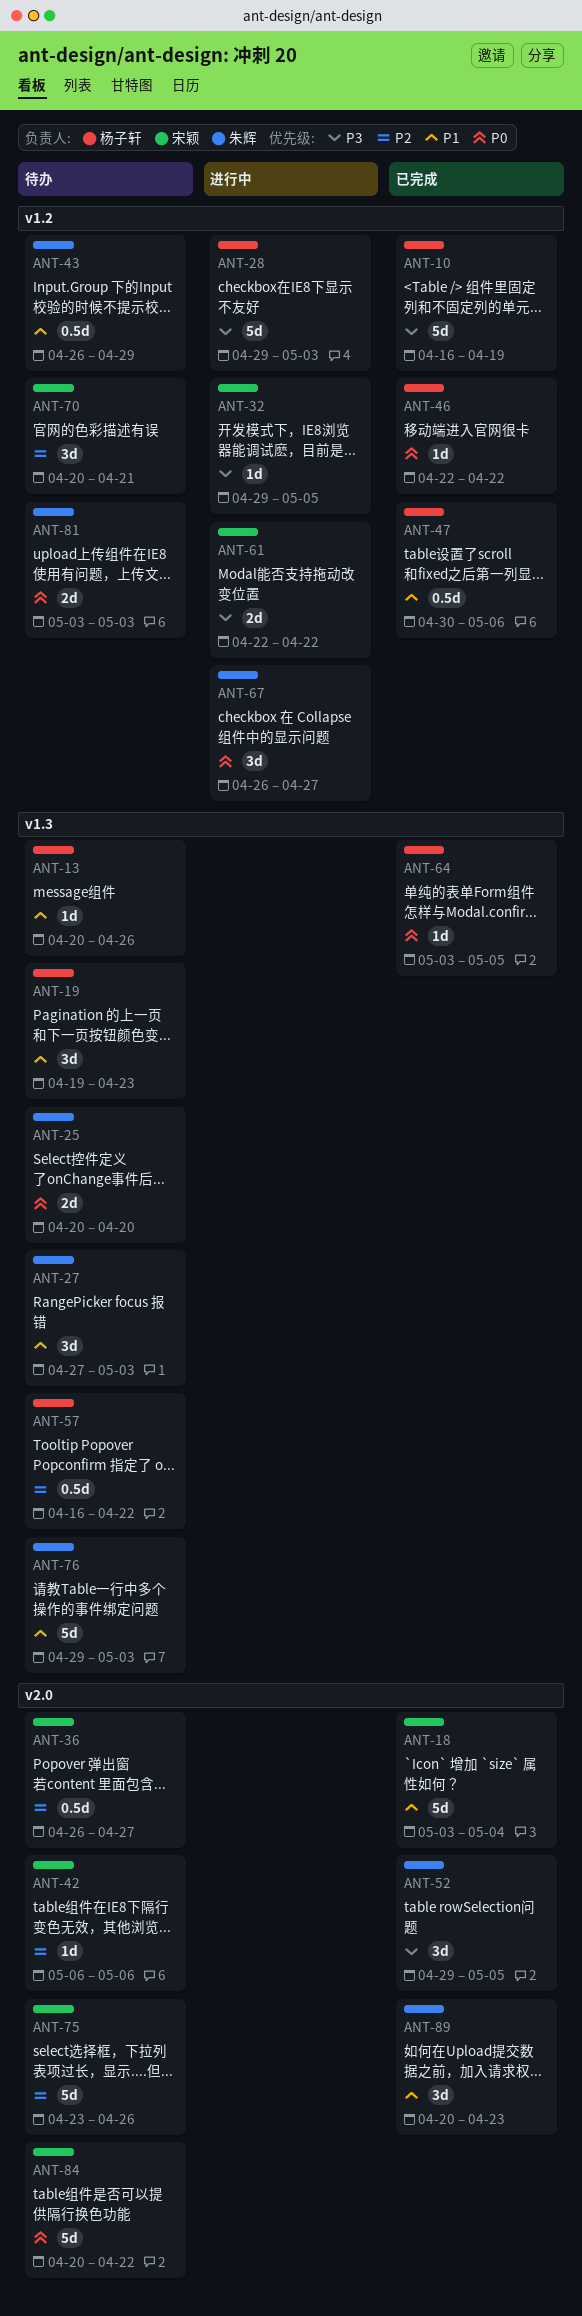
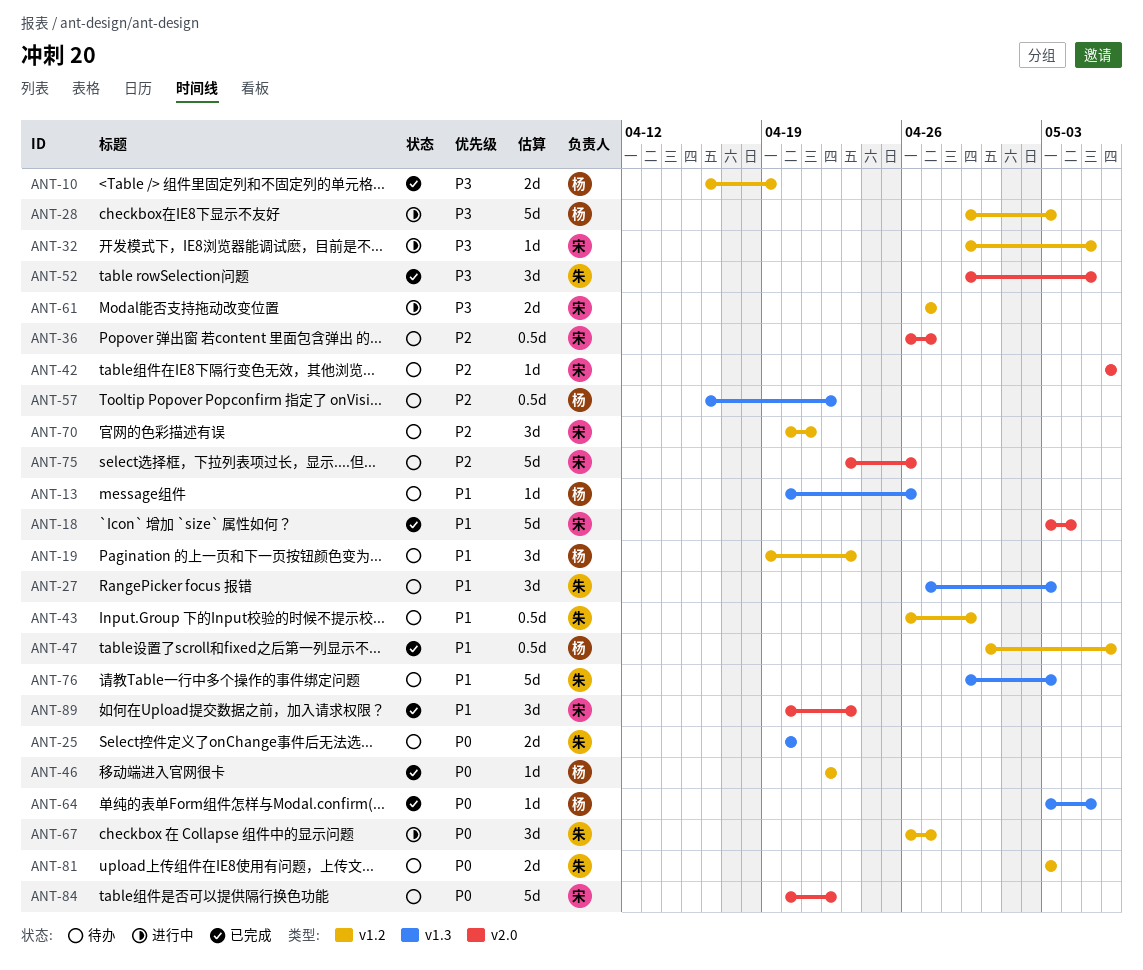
ANT-10, estimate: 5d -> 2d
ANT-19, label: v1.3 -> v1.2
ANT-61, start: Apr 22 -> Apr 27
ANT-61, due: Apr 22 -> Apr 27
ANT-89, owner: 朱辉 -> 宋颖

